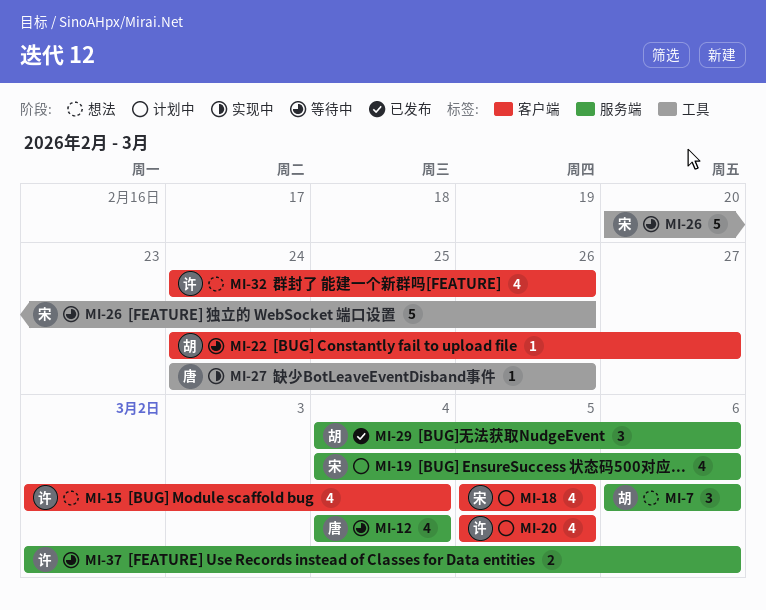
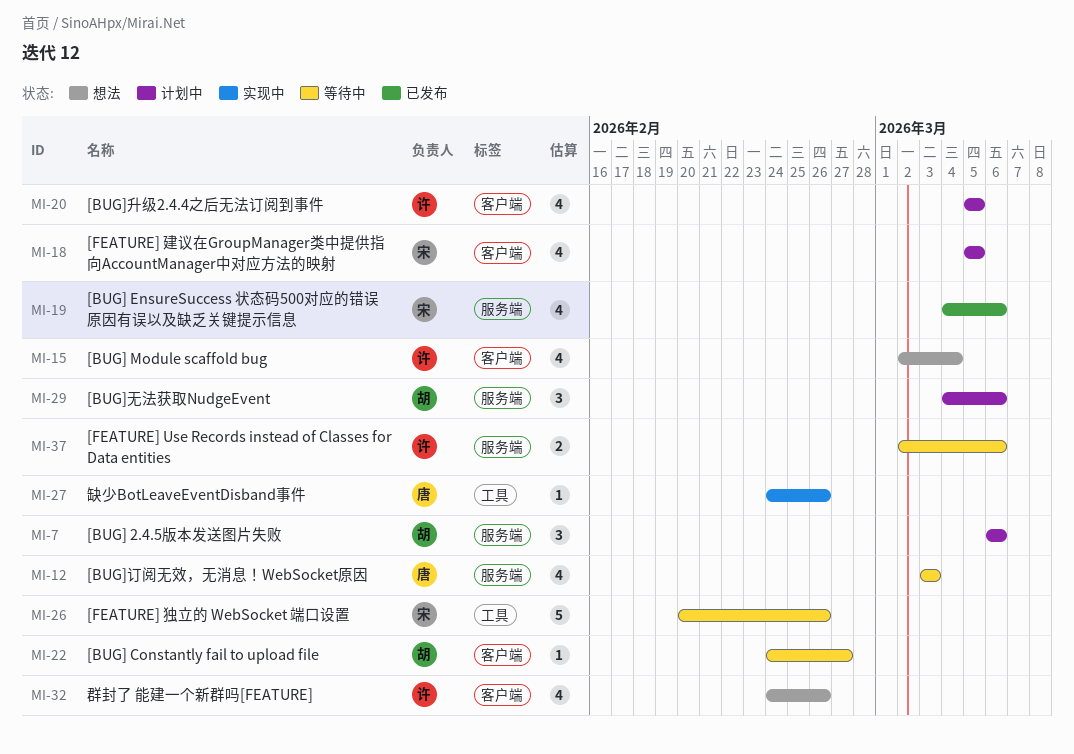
MI-7, status: 想法 -> 计划中
MI-12, start: Mar 4 -> Mar 3
MI-12, due: Mar 4 -> Mar 3
MI-19, status: 计划中 -> 已发布
MI-29, status: 已发布 -> 计划中

